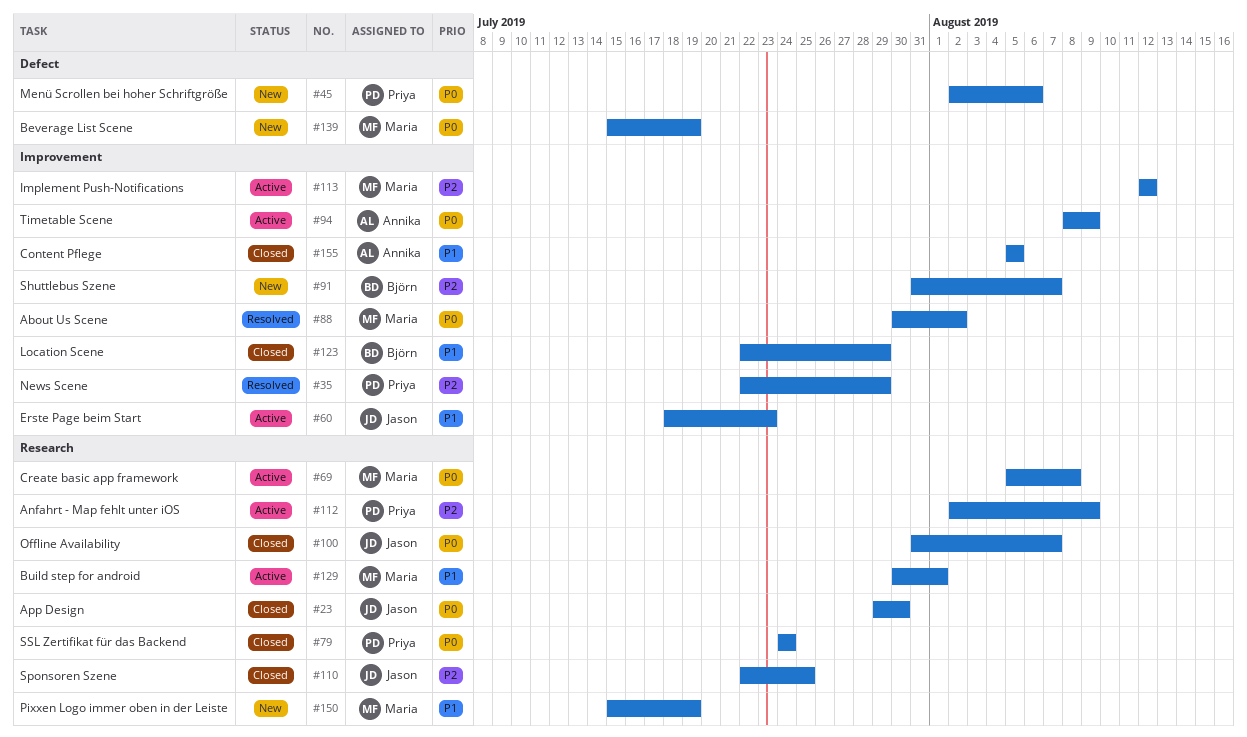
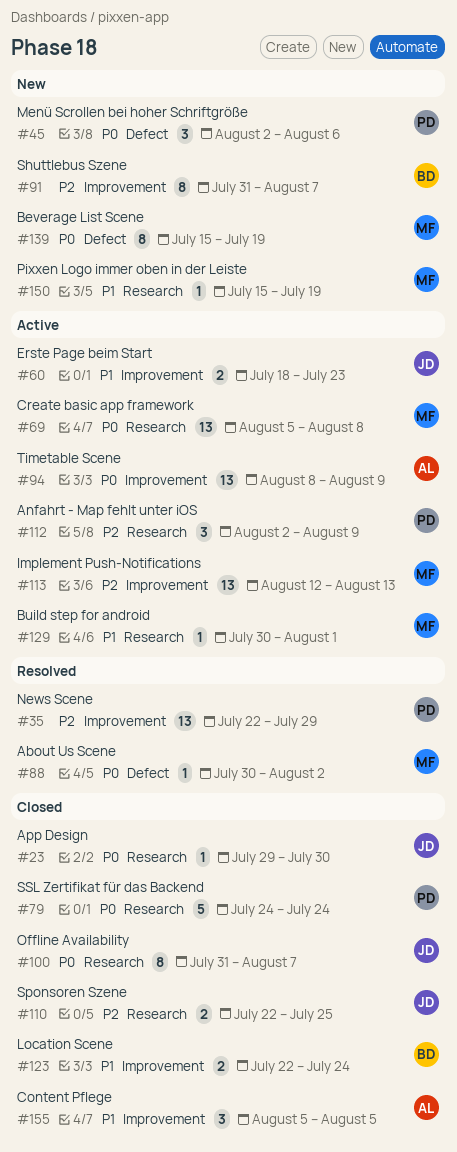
#88, label: Improvement -> Defect
#113, due: Aug 12 -> Aug 13
#123, due: Jul 29 -> Jul 24

